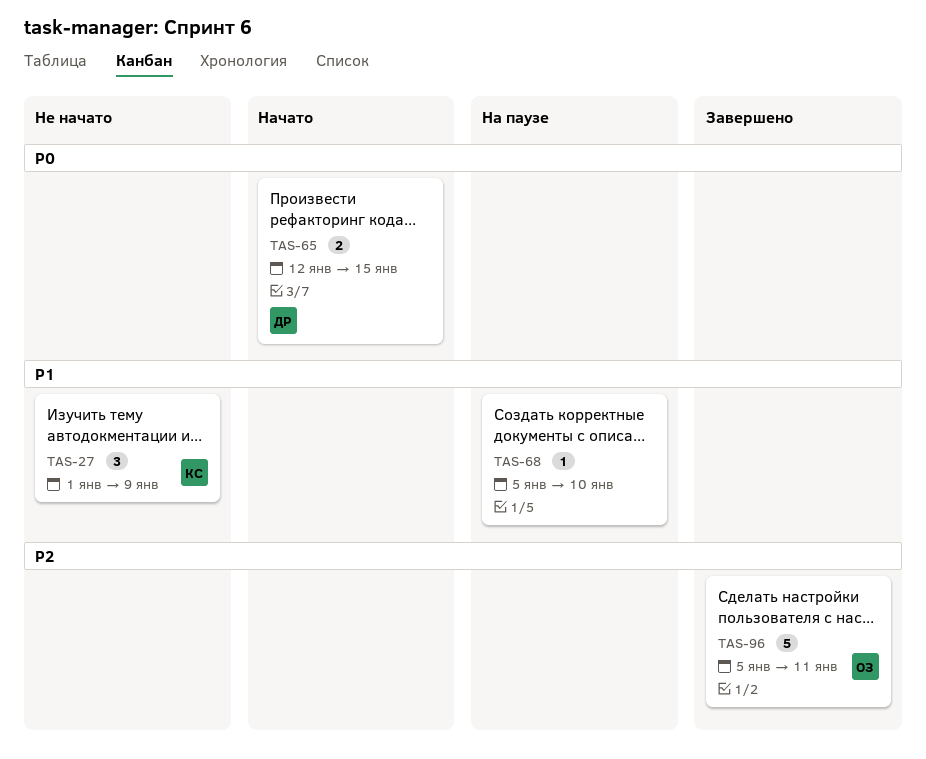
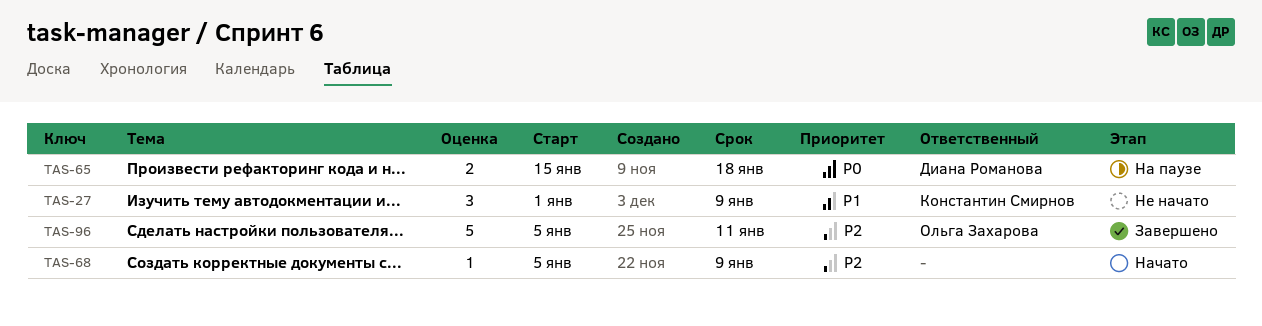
TAS-65, status: Начато -> На паузе
TAS-65, start: Jan 12 -> Jan 15
TAS-65, due: Jan 15 -> Jan 18
TAS-68, status: На паузе -> Начато
TAS-68, priority: P1 -> P2
TAS-68, due: Jan 10 -> Jan 9

